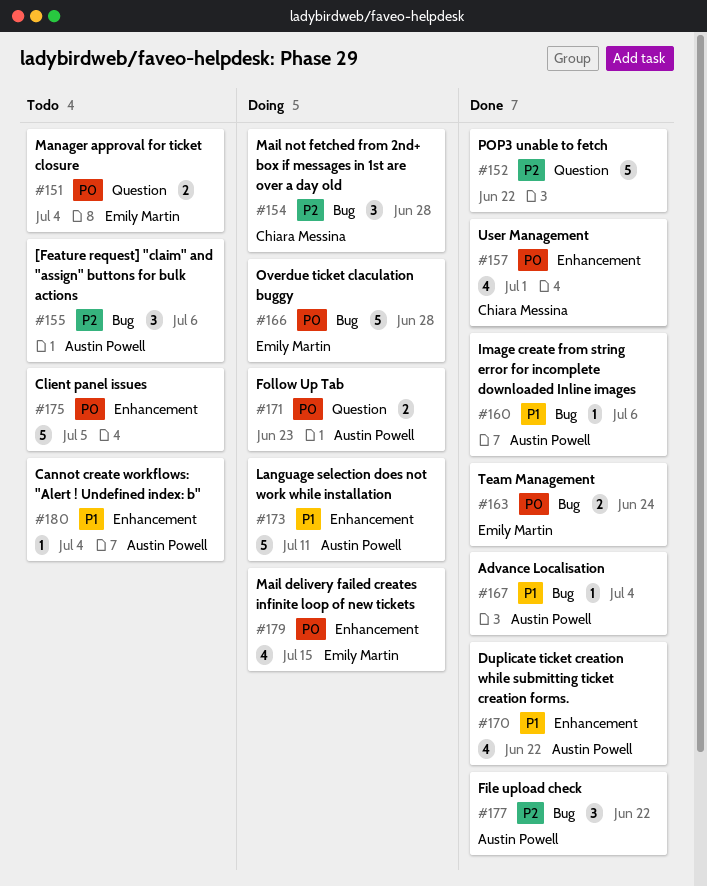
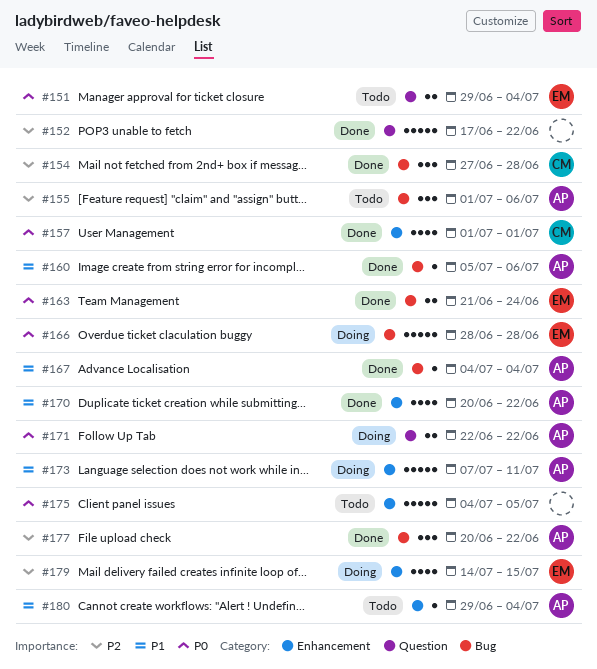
#154, status: Doing -> Done
#171, due: Jun 23 -> Jun 22
#179, priority: P0 -> P2

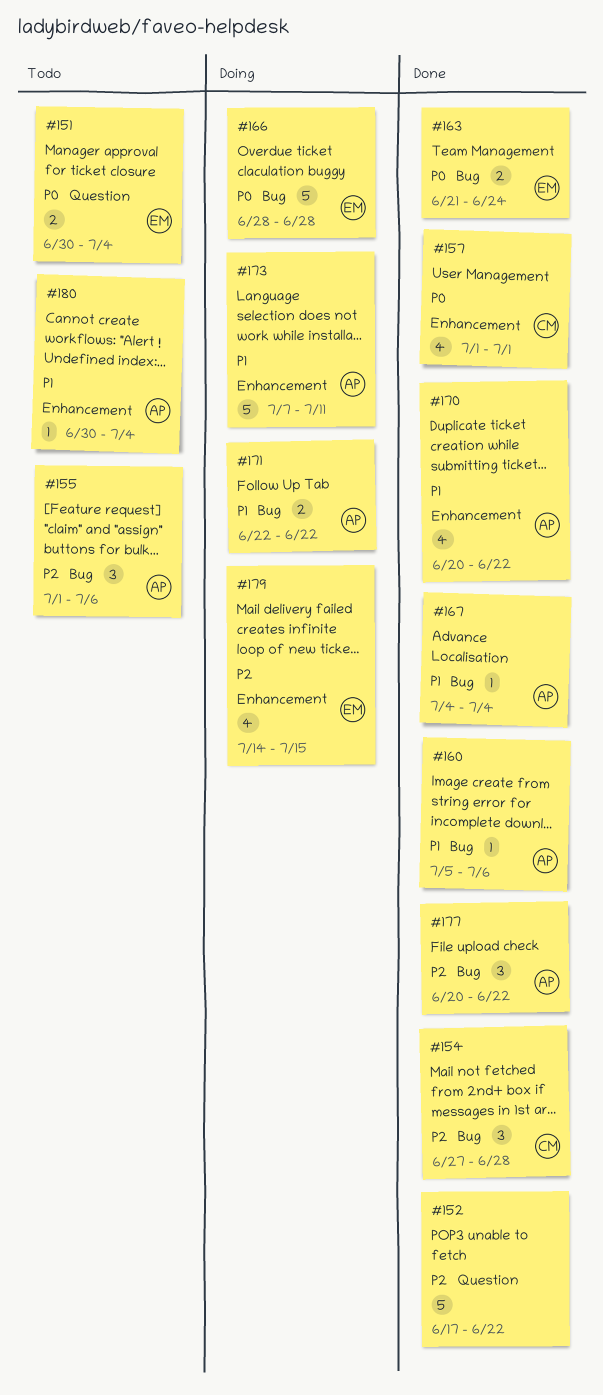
#151, start: Jun 29 -> Jun 30
#171, priority: P0 -> P1
#171, label: Question -> Bug
#175: present -> none
#180, start: Jun 29 -> Jun 30

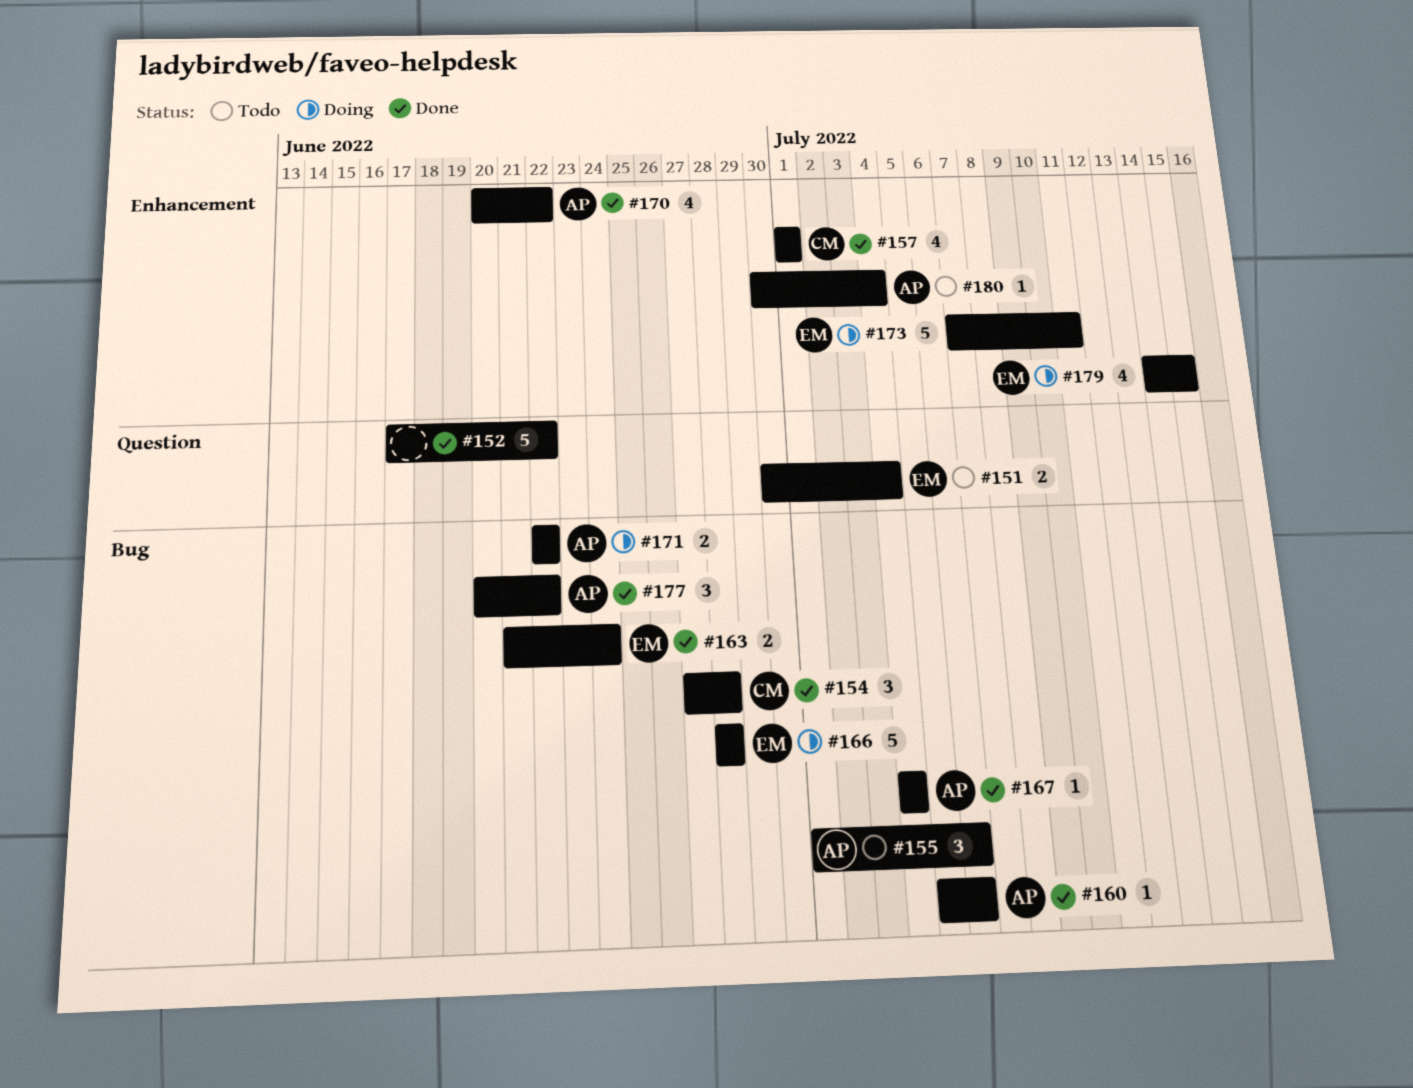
#173, owner: AP -> EM

